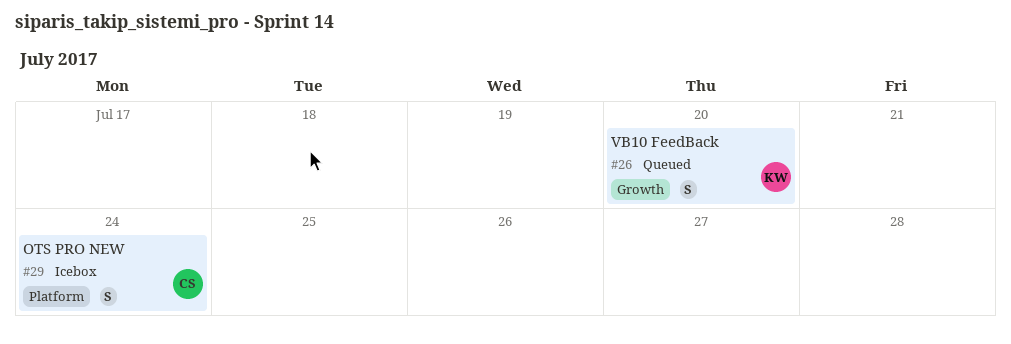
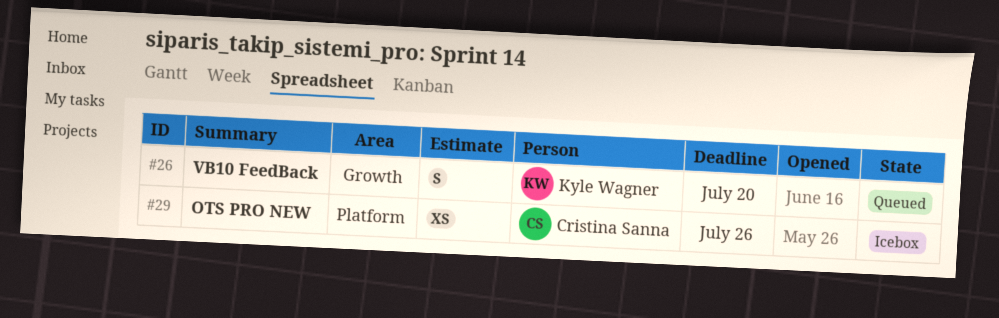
#29, estimate: S -> XS
#29, due: Jul 24 -> Jul 26

